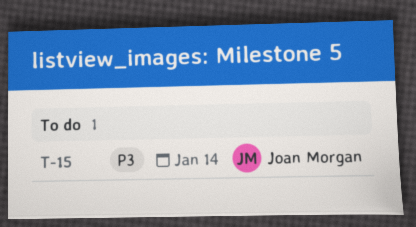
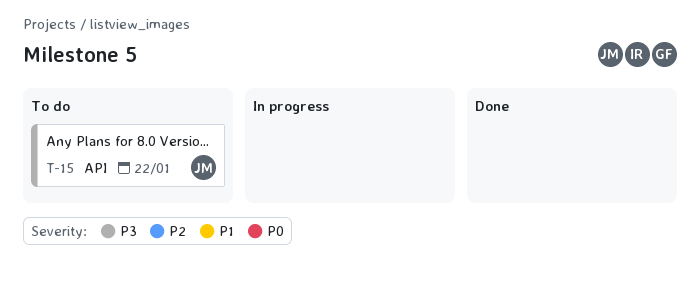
T-15, due: Jan 14 -> Jan 22

